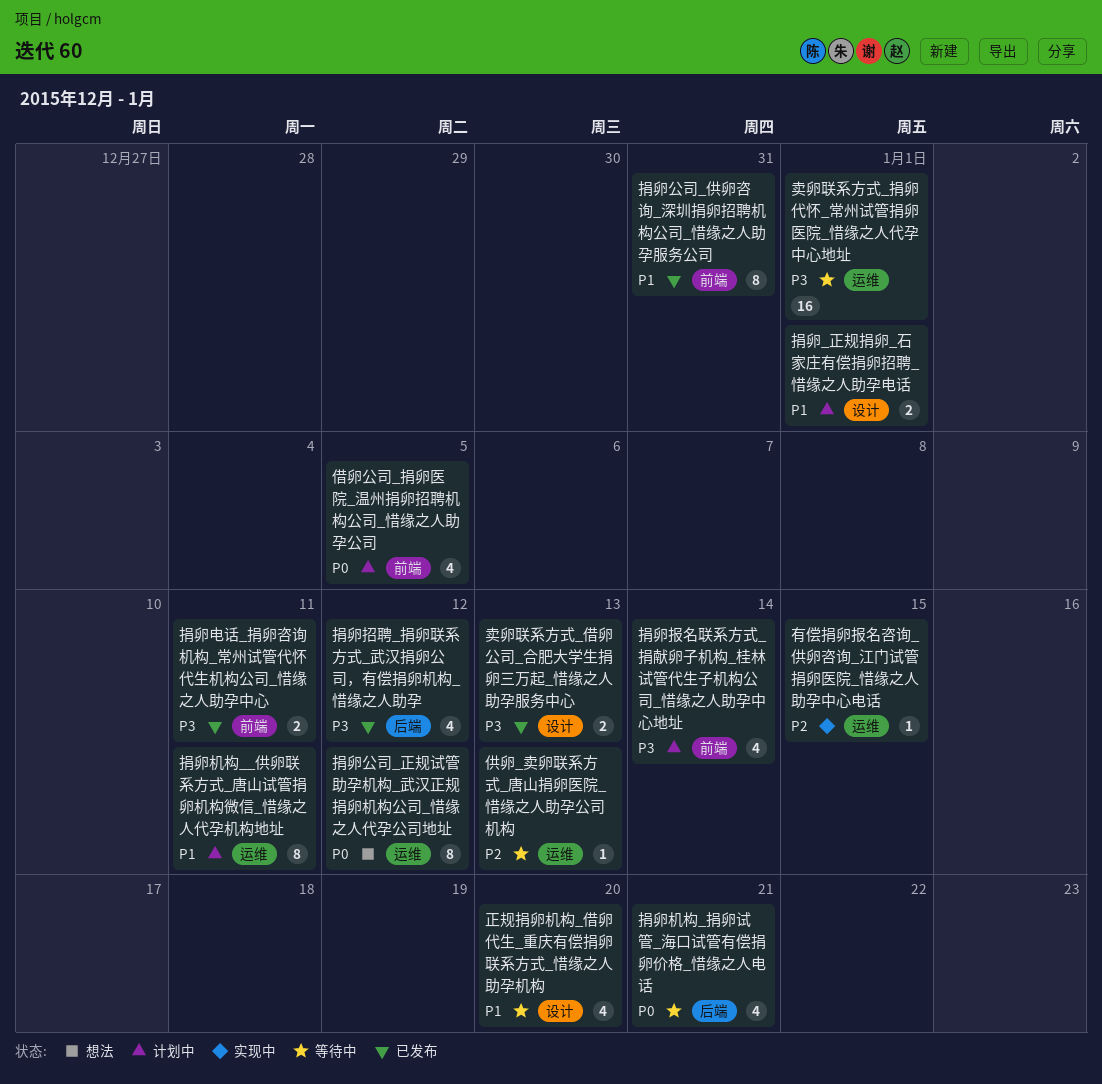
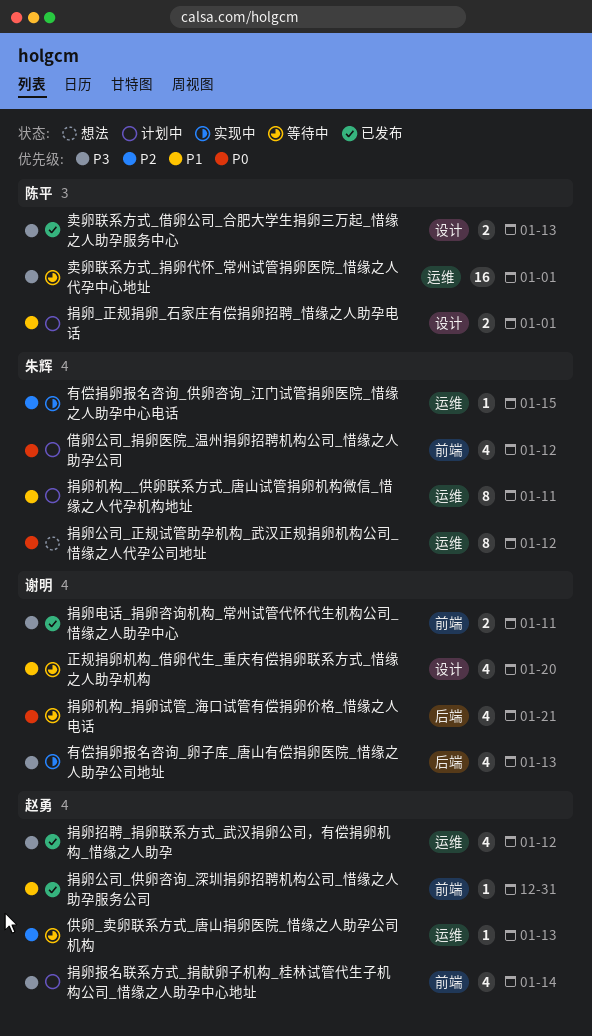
借卵公司_捐卵医院_温州捐卵招聘机构公司_惜缘之人助孕公司, due: Jan 5 -> Jan 12
捐卵公司_供卵咨询_深圳捐卵招聘机构公司_惜缘之人助孕服务公司, estimate: 8 -> 1
捐卵招聘_捐卵联系方式_武汉捐卵公司，有偿捐卵机构_惜缘之人助孕, label: 后端 -> 运维
有偿捐卵报名咨询_卵子库_唐山有偿捐卵医院_惜缘之人助孕公司地址: none -> present

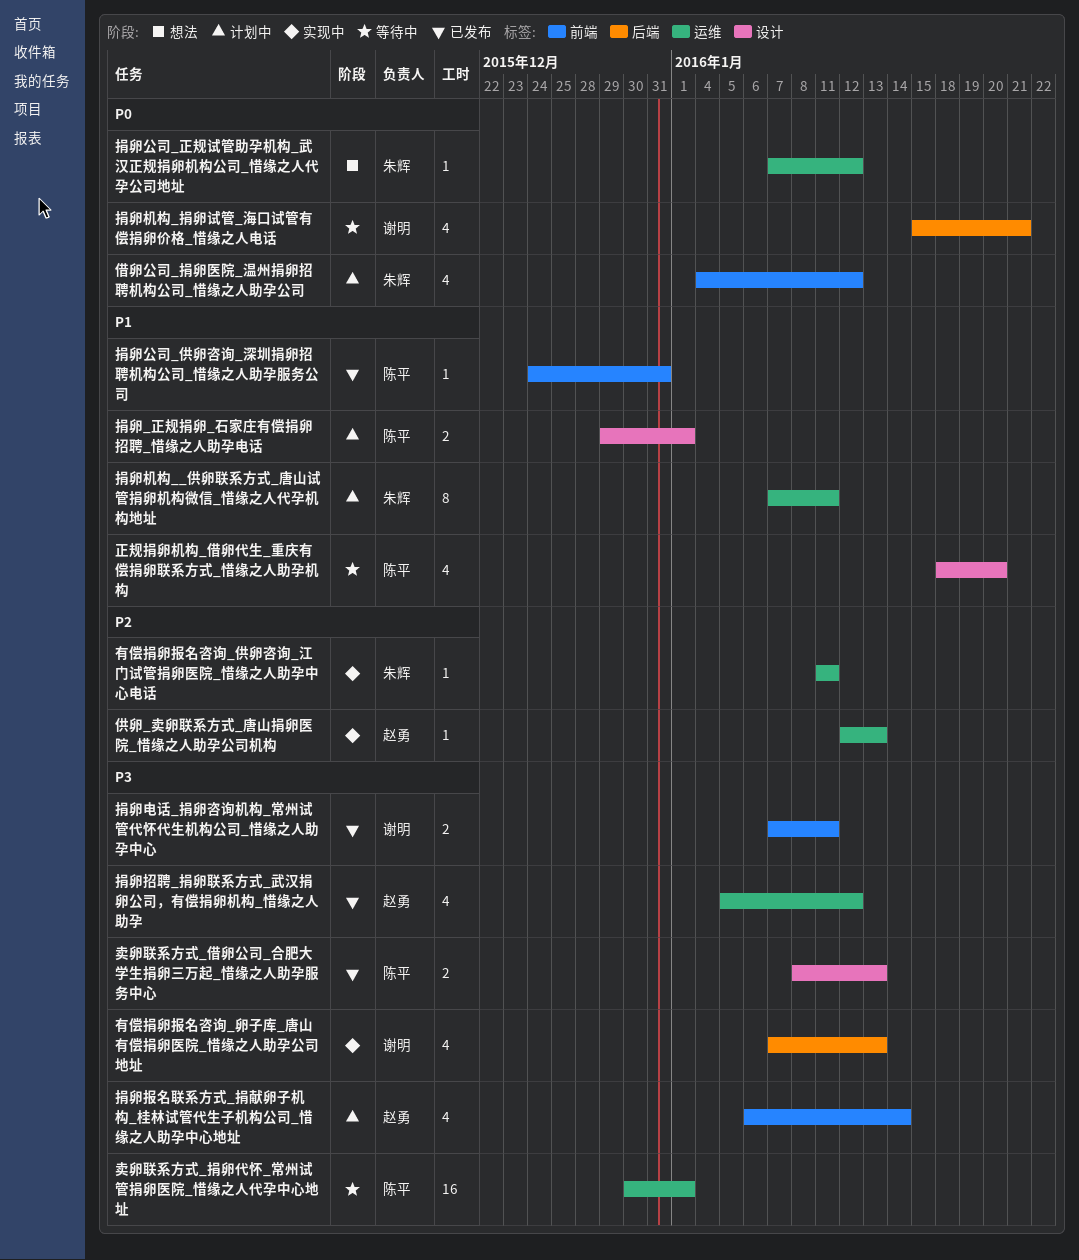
供卵_卖卵联系方式_唐山捐卵医院_惜缘之人助孕公司机构, status: 等待中 -> 实现中
捐卵公司_供卵咨询_深圳捐卵招聘机构公司_惜缘之人助孕服务公司, owner: 赵勇 -> 陈平
捐卵公司_正规试管助孕机构_武汉正规捐卵机构公司_惜缘之人代孕公司地址, estimate: 8 -> 1
有偿捐卵报名咨询_供卵咨询_江门试管捐卵医院_惜缘之人助孕中心电话, due: Jan 15 -> Jan 11
正规捐卵机构_借卵代生_重庆有偿捐卵联系方式_惜缘之人助孕机构, owner: 谢明 -> 陈平

